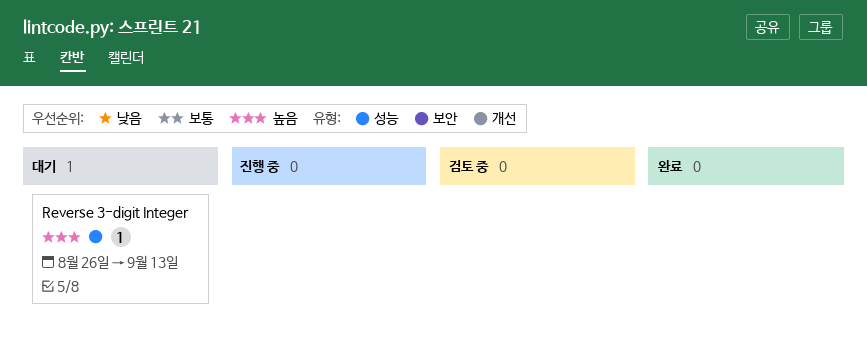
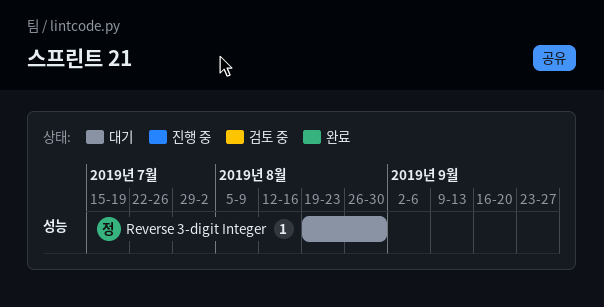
Reverse 3-digit Integer, start: Aug 26 -> Aug 19
Reverse 3-digit Integer, due: Sep 13 -> Aug 30

